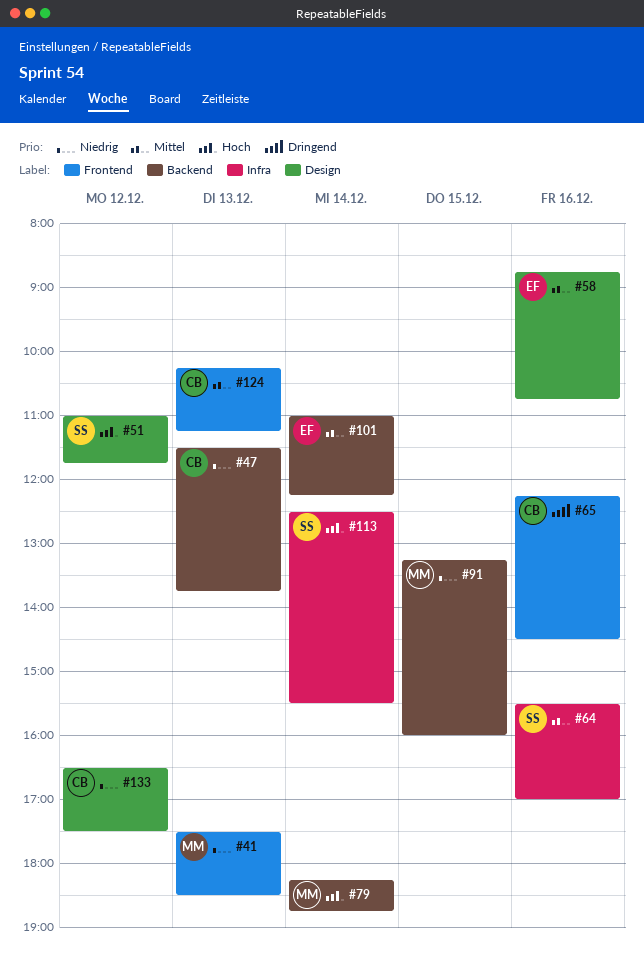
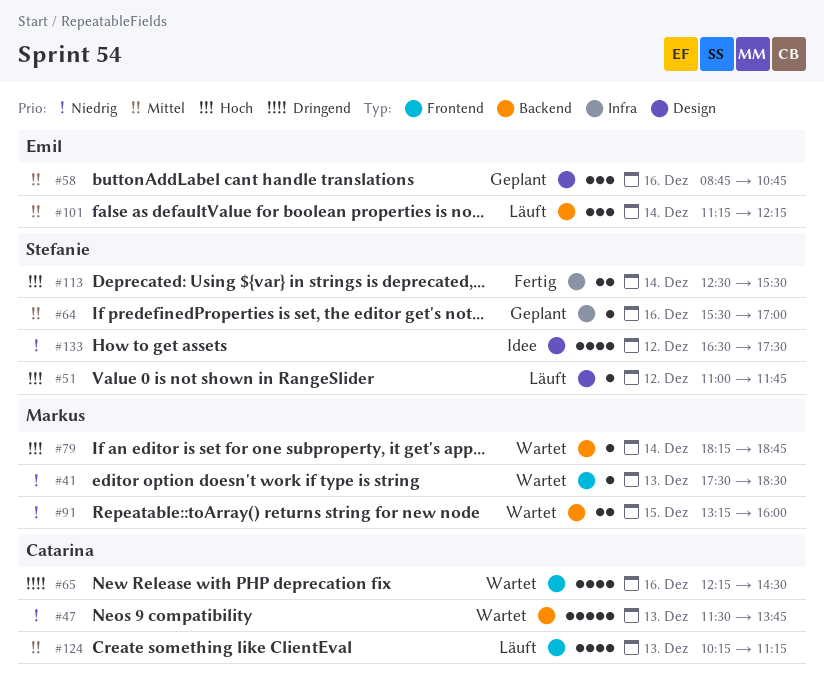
#101, begins: 11:00 -> 11:15
#133, owner: Catarina -> Stefanie

